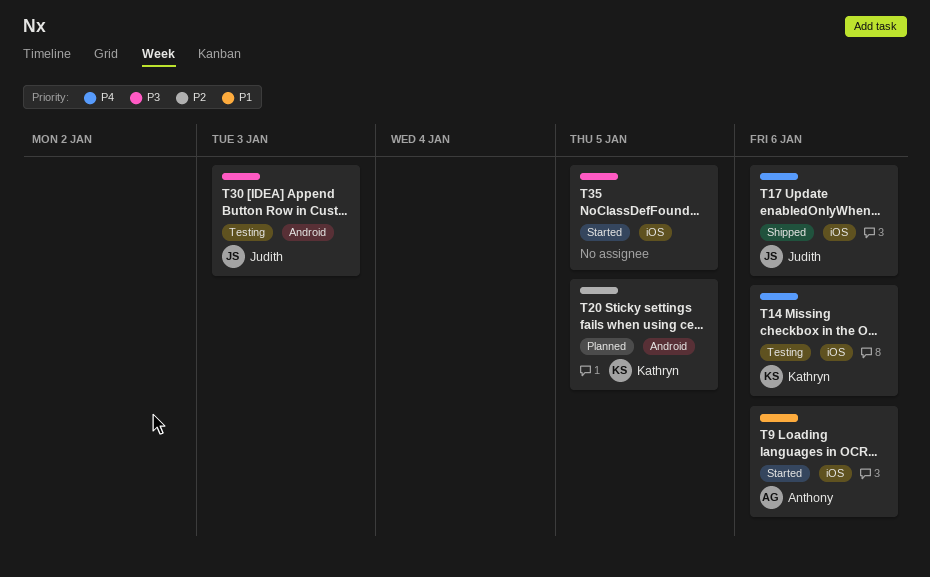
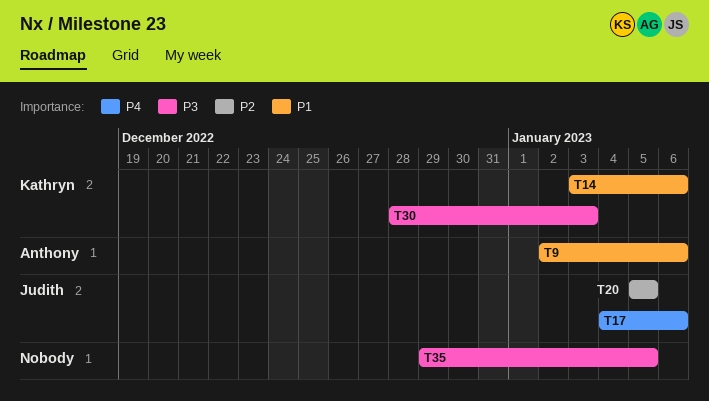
T14, priority: P4 -> P1
T20, owner: Kathryn -> Judith
T30, owner: Judith -> Kathryn

